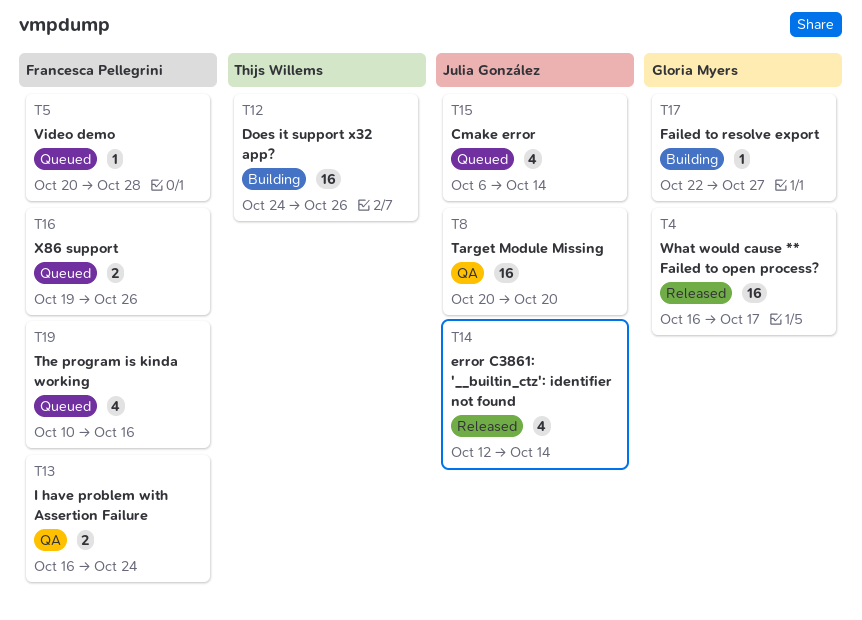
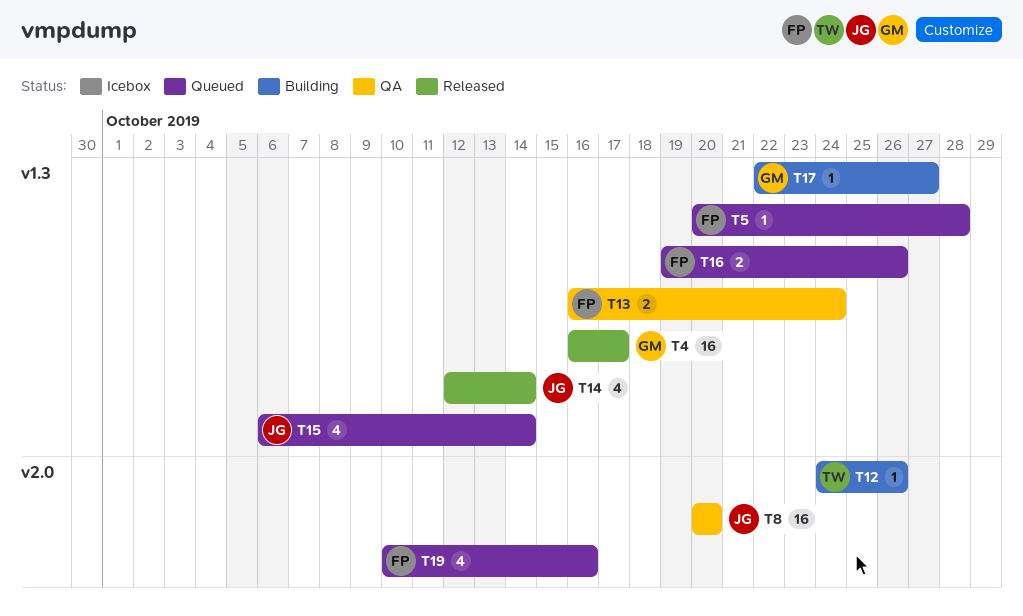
T12, estimate: 16 -> 1

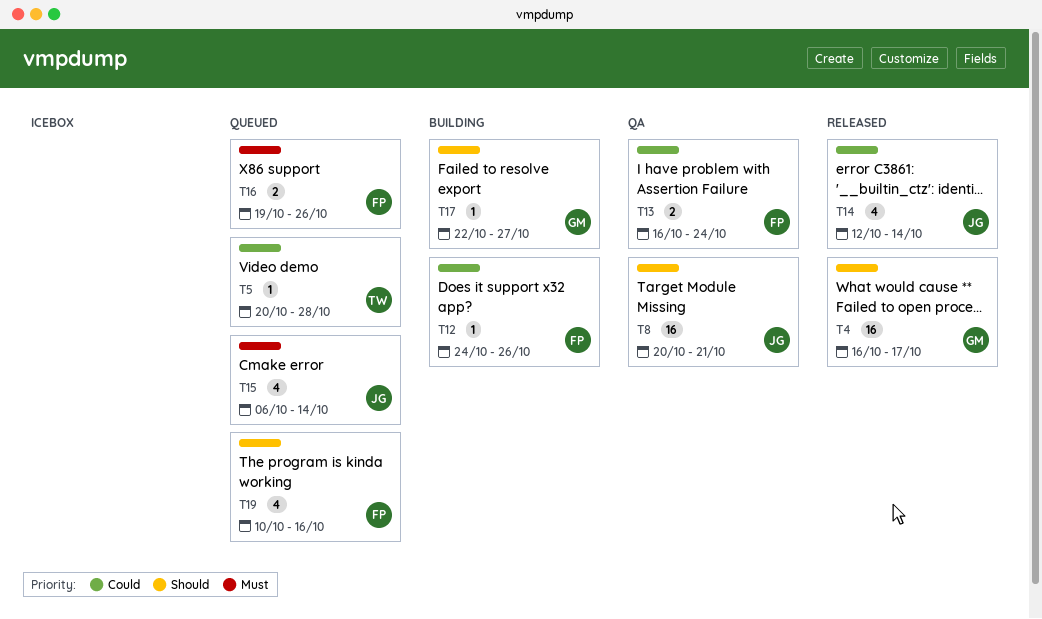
T5, owner: FP -> TW
T8, due: Oct 20 -> Oct 21
T12, owner: TW -> FP

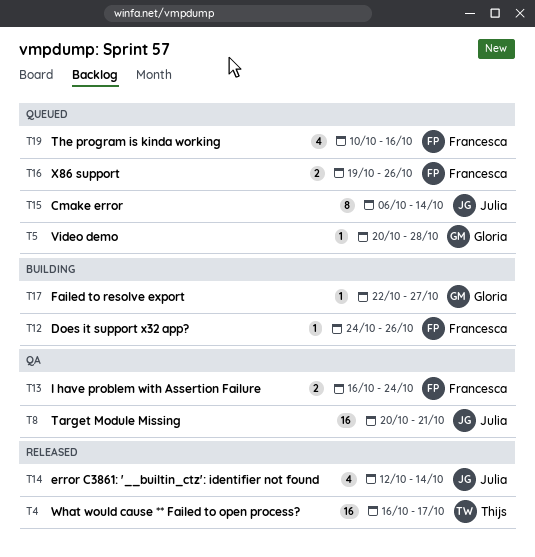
T4, owner: Gloria -> Thijs
T5, owner: Thijs -> Gloria
T15, estimate: 4 -> 8

